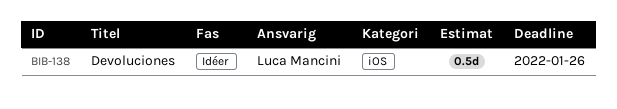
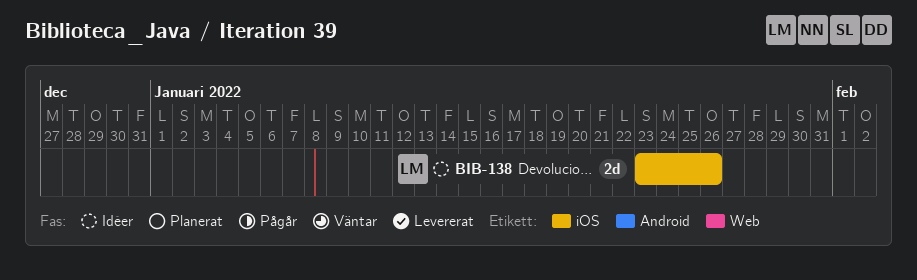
BIB-138, estimate: 0.5d -> 2d

